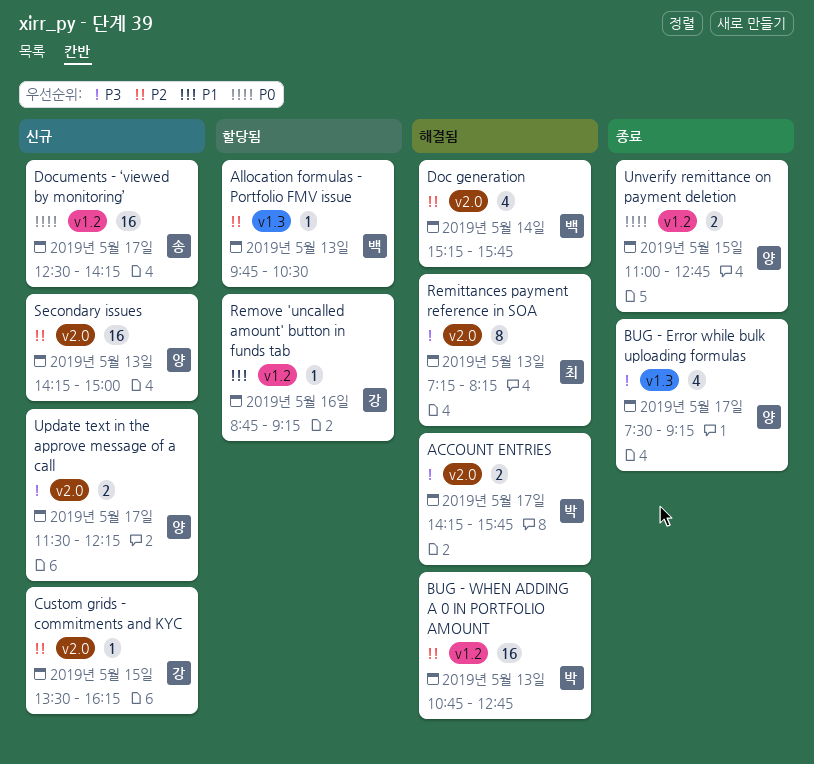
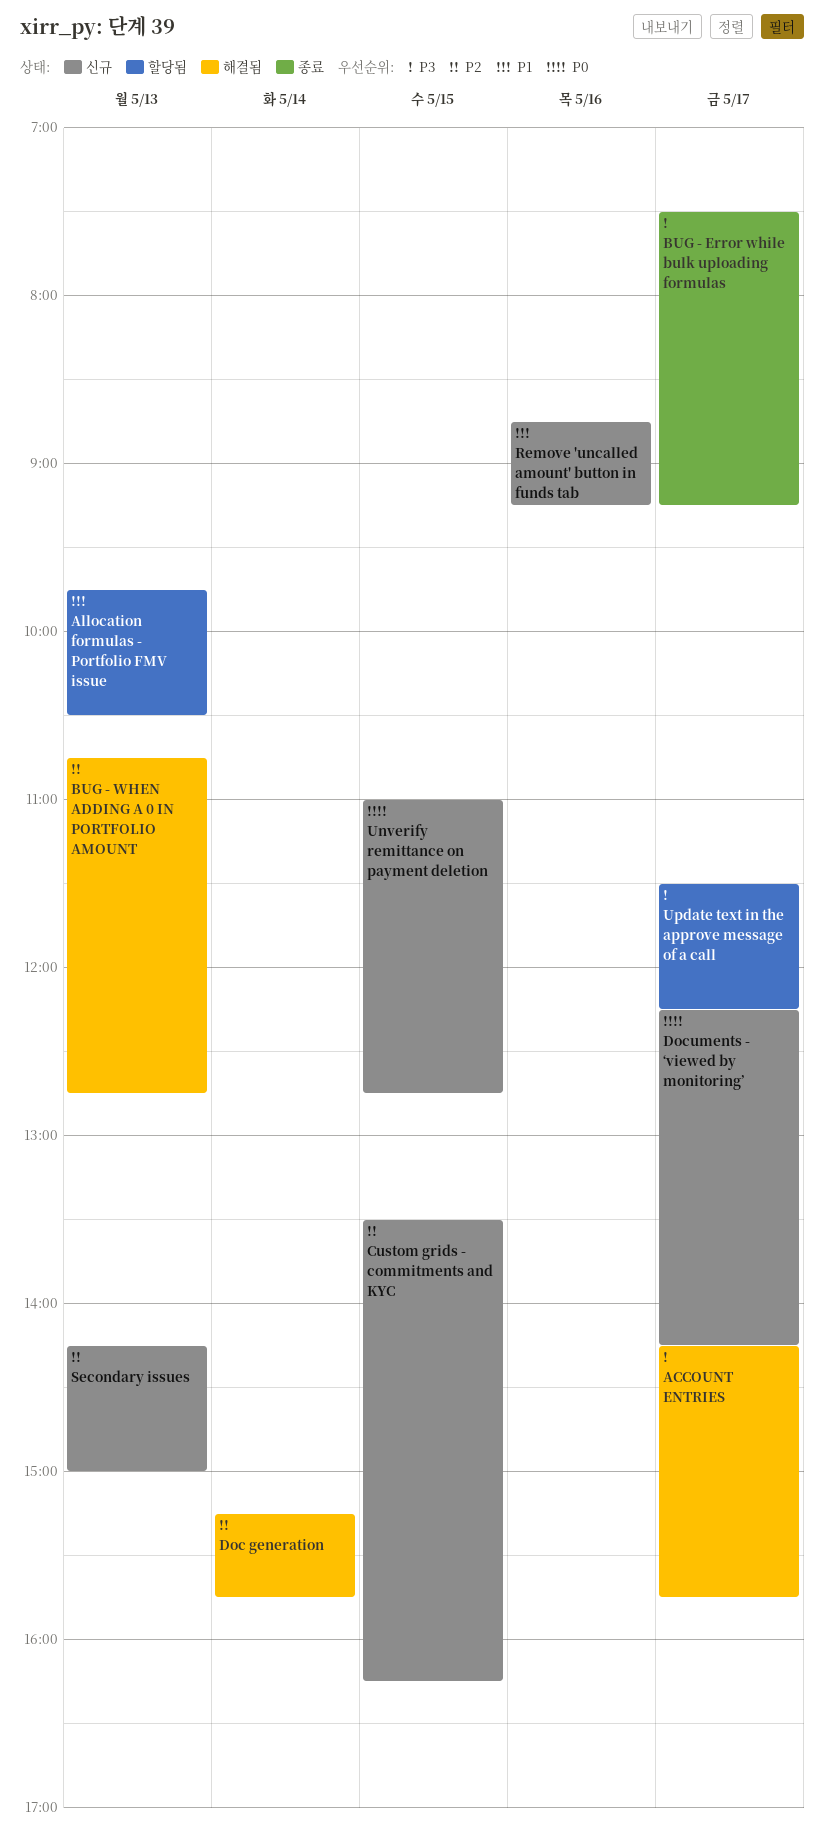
Allocation formulas - Portfolio FMV issue, priority: P2 -> P1
Documents - ‘viewed by monitoring’, begins: 12:30 -> 12:15
Remittances payment reference in SOA: present -> none
Remove 'uncalled amount' button in funds tab, status: 할당됨 -> 신규
Unverify remittance on payment deletion, status: 종료 -> 신규
Update text in the approve message of a call, status: 신규 -> 할당됨

